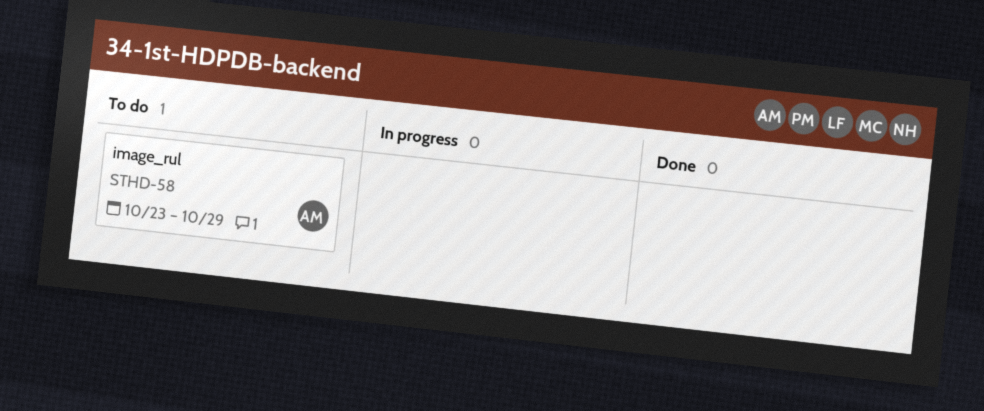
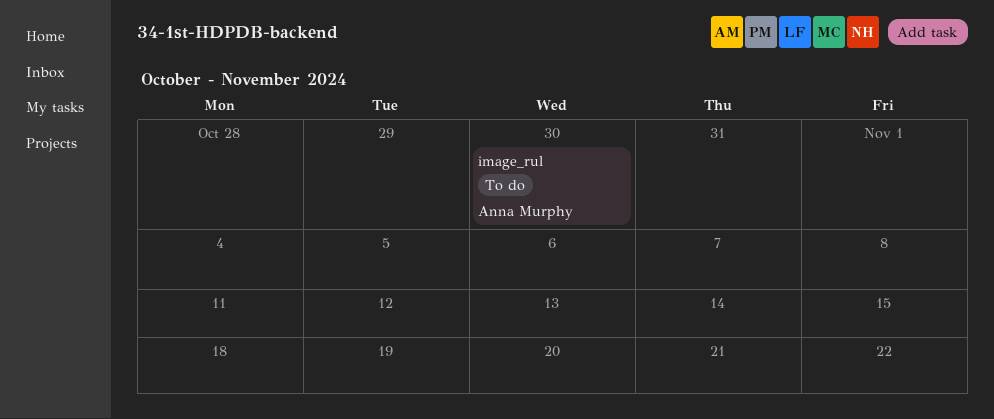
image_rul, due: Oct 29 -> Oct 30

